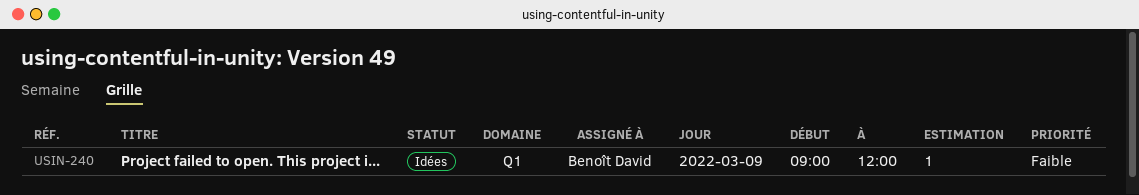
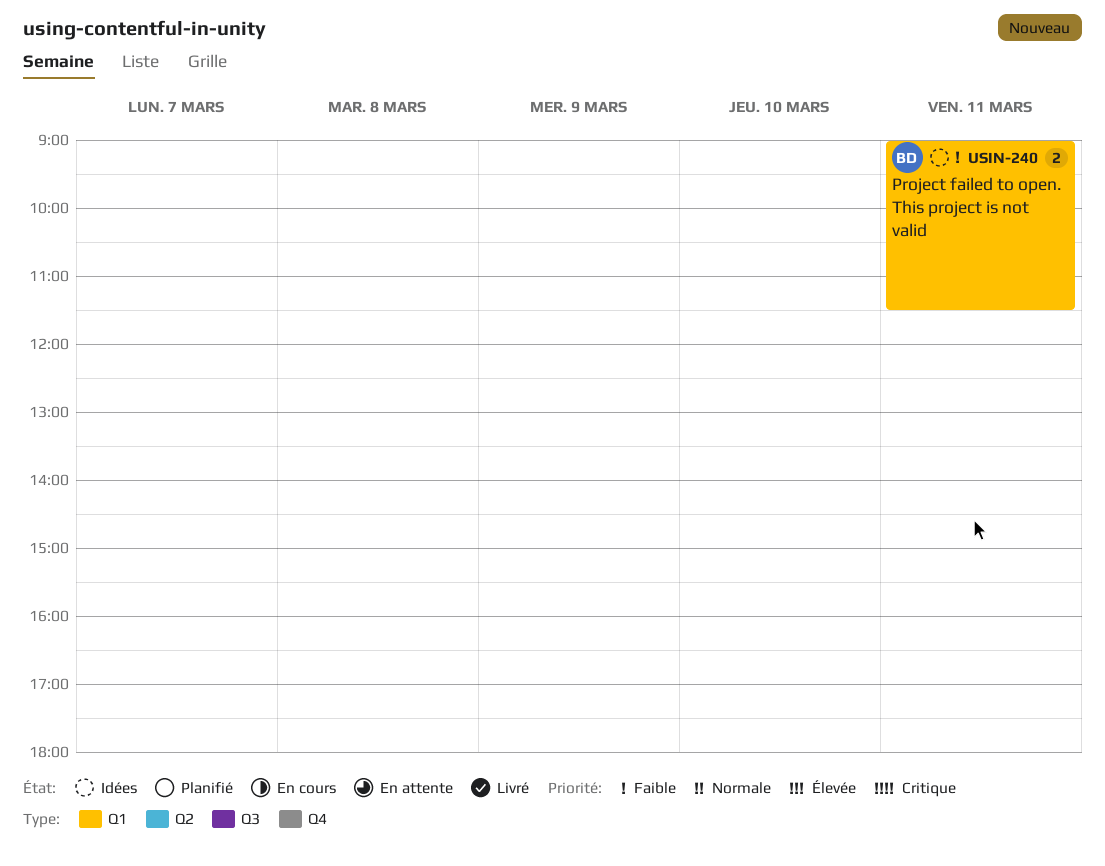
USIN-240, estimate: 1 -> 2
USIN-240, day: Mar 9 -> Mar 11
USIN-240, ends: 12:00 -> 11:30

